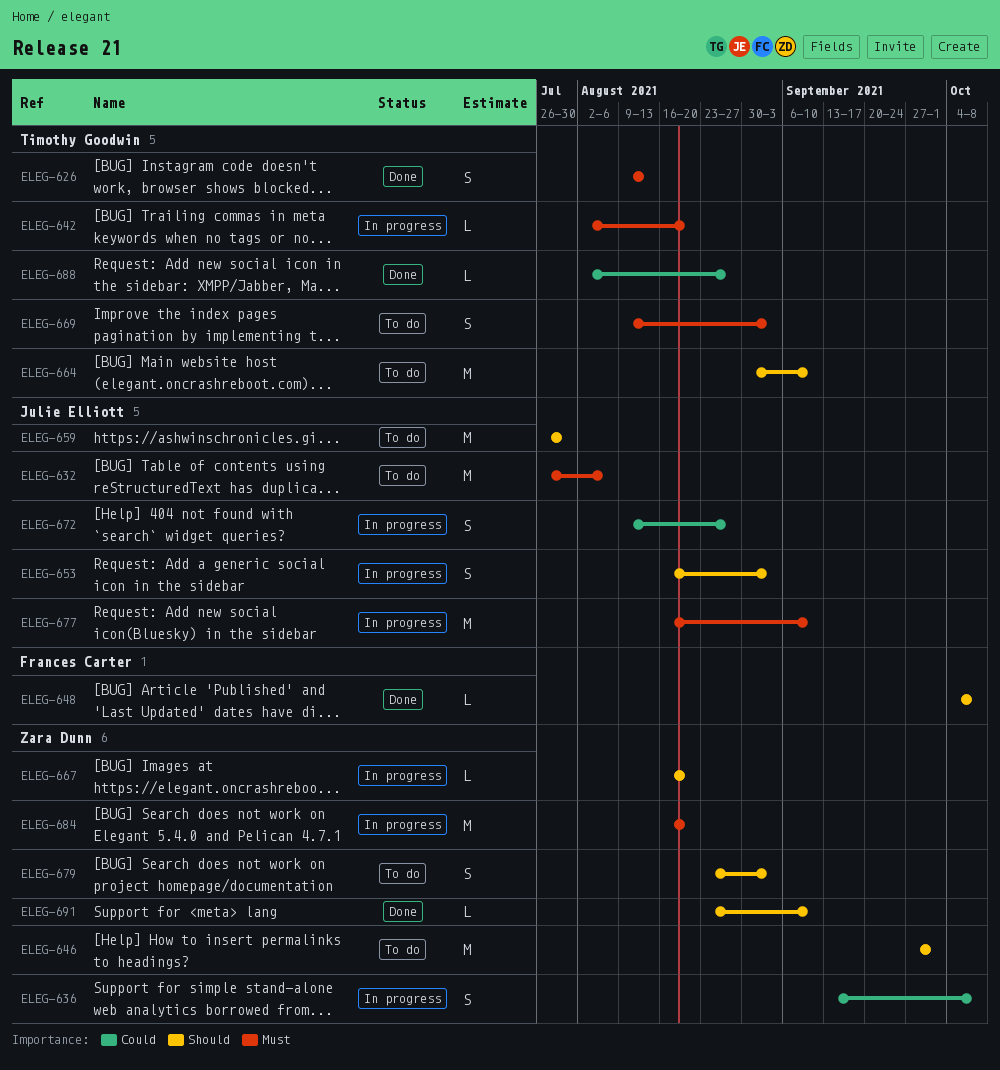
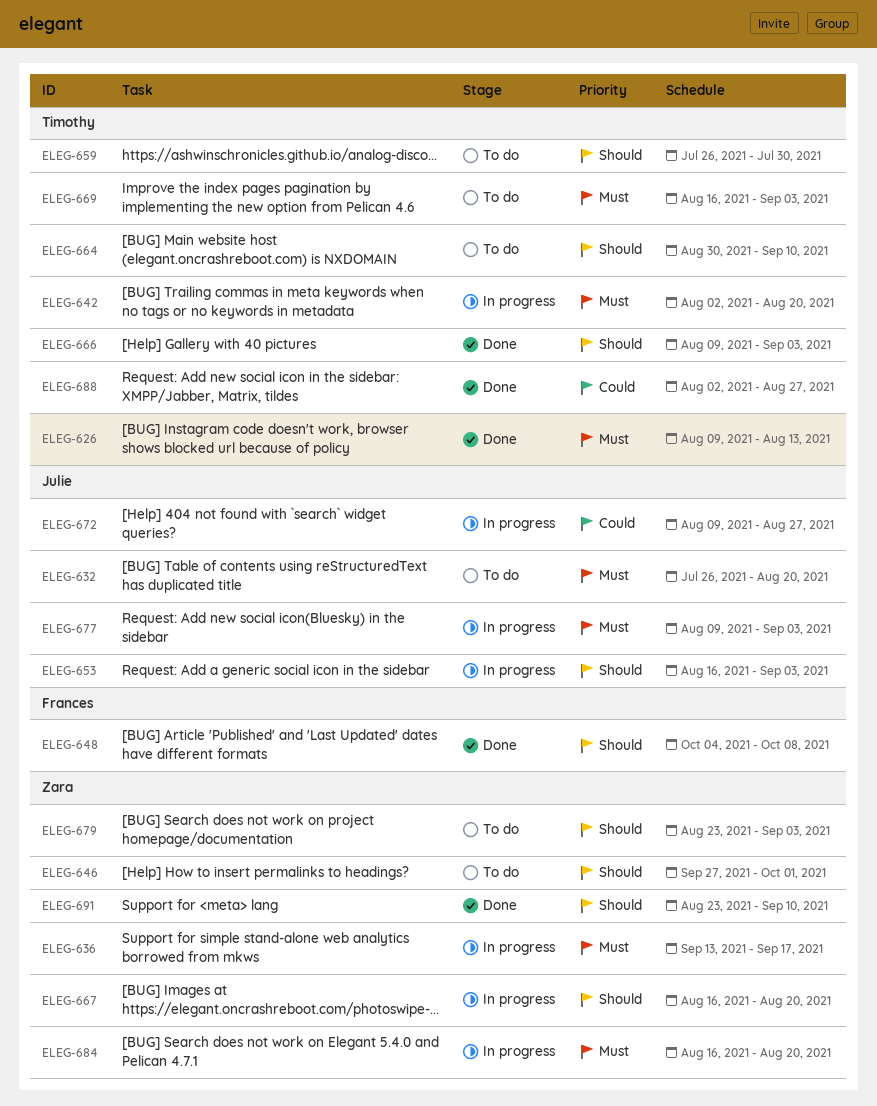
ELEG-632, due: Aug 6 -> Aug 20
ELEG-636, priority: Could -> Must
ELEG-636, due: Oct 8 -> Sep 17
ELEG-659, owner: Julie Elliott -> Timothy Goodwin
ELEG-666: none -> present
ELEG-669, start: Aug 9 -> Aug 16
ELEG-677, start: Aug 16 -> Aug 9
ELEG-677, due: Sep 10 -> Sep 3

